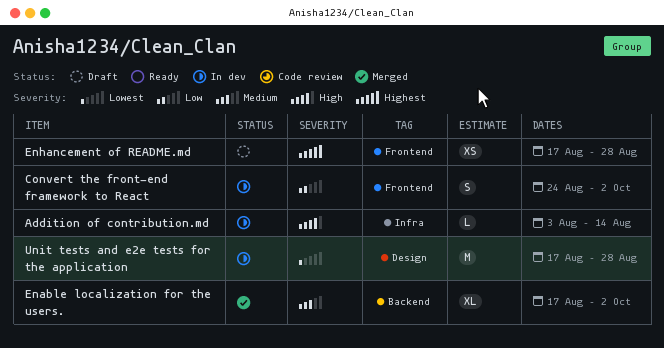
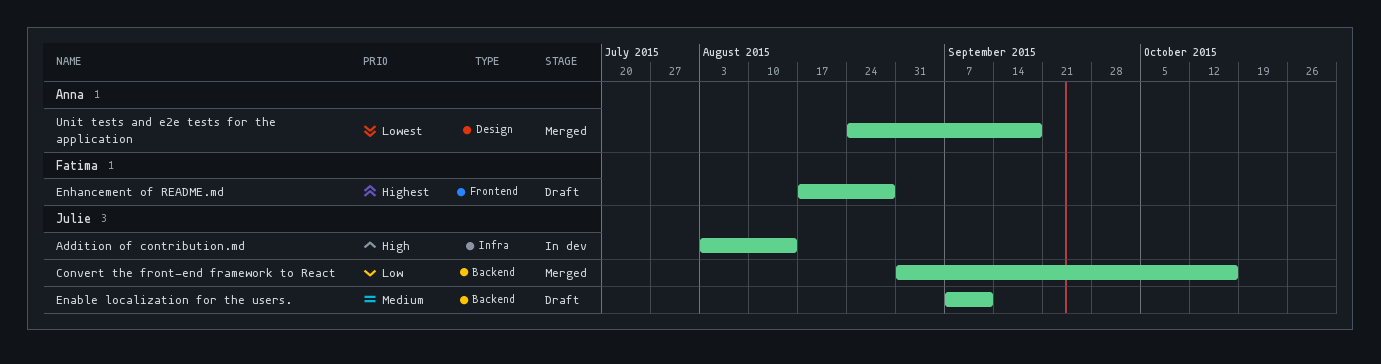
Convert the front-end framework to React, status: In dev -> Merged
Convert the front-end framework to React, label: Frontend -> Backend
Convert the front-end framework to React, start: Aug 24 -> Aug 31
Convert the front-end framework to React, due: Oct 2 -> Oct 16
Enable localization for the users., status: Merged -> Draft
Enable localization for the users., start: Aug 17 -> Sep 7
Enable localization for the users., due: Oct 2 -> Sep 11
Unit tests and e2e tests for the application, status: In dev -> Merged
Unit tests and e2e tests for the application, start: Aug 17 -> Aug 24
Unit tests and e2e tests for the application, due: Aug 28 -> Sep 18

